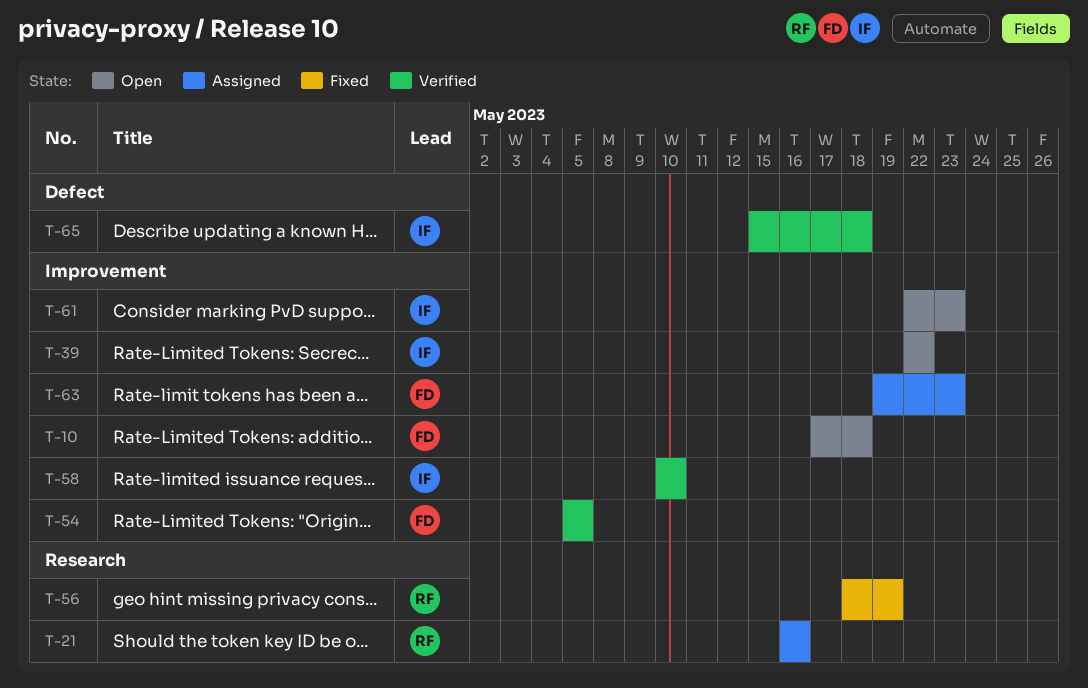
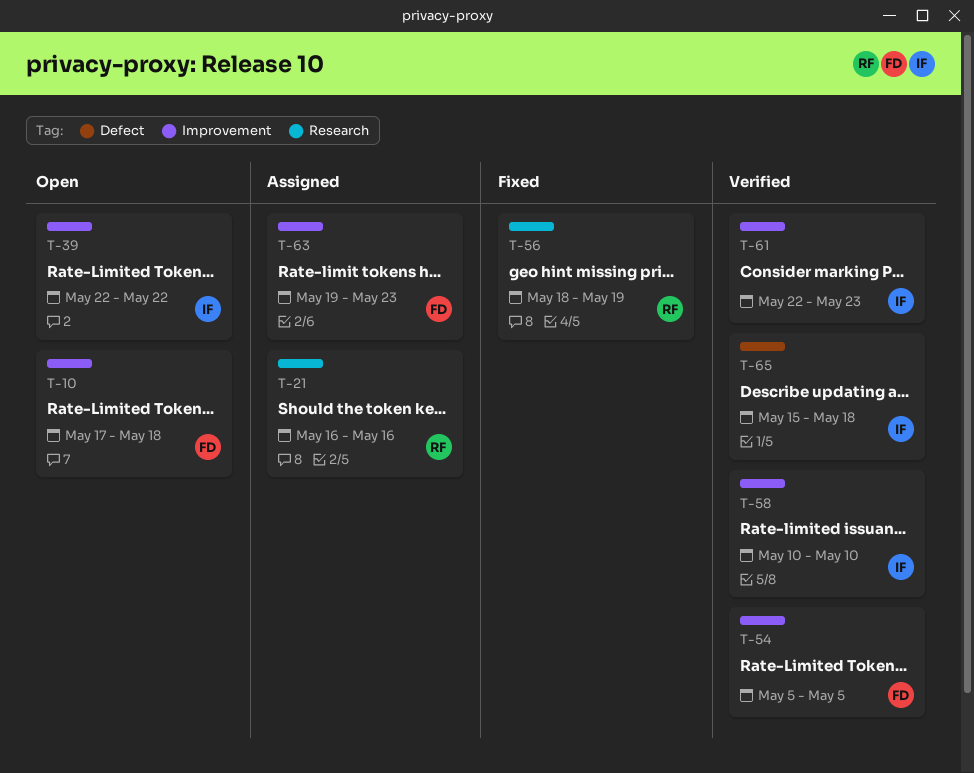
T-61, status: Open -> Verified

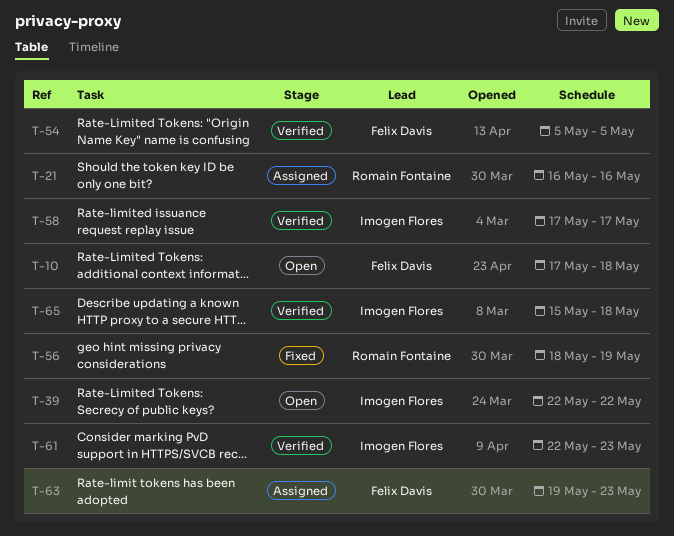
T-58, start: May 10 -> May 17
T-58, due: May 10 -> May 17

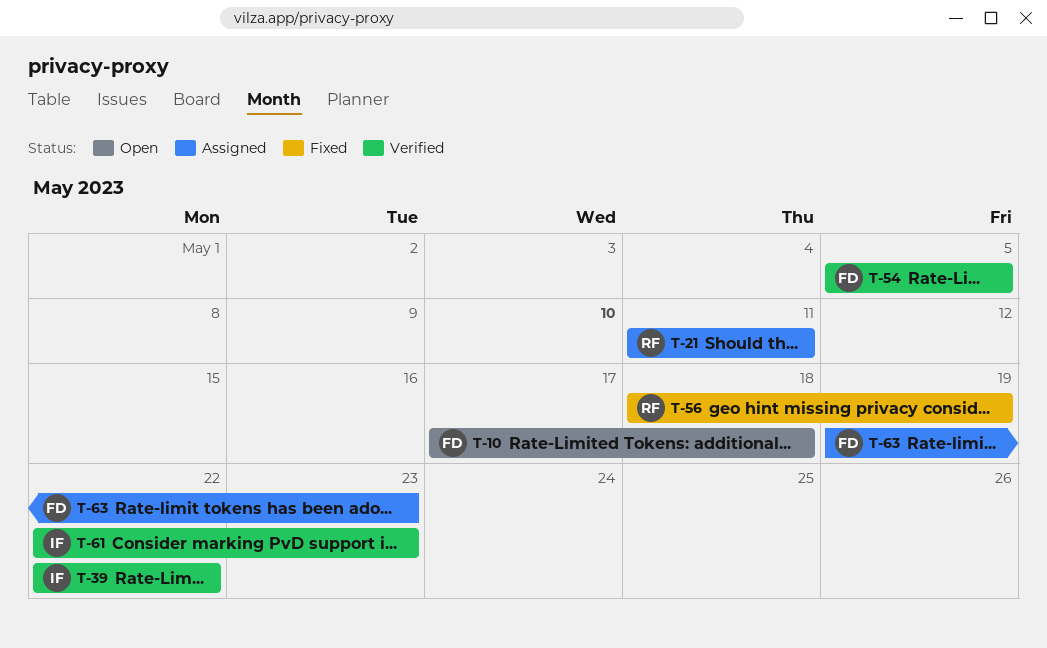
T-21, start: May 16 -> May 11
T-21, due: May 16 -> May 11
T-39, status: Open -> Verified
T-58: present -> none
T-65: present -> none

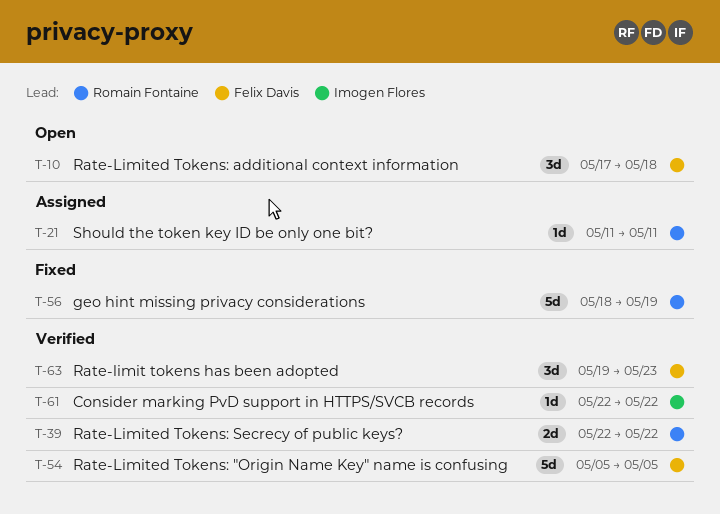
T-39, owner: Imogen Flores -> Romain Fontaine
T-61, due: May 23 -> May 22
T-63, status: Assigned -> Verified

